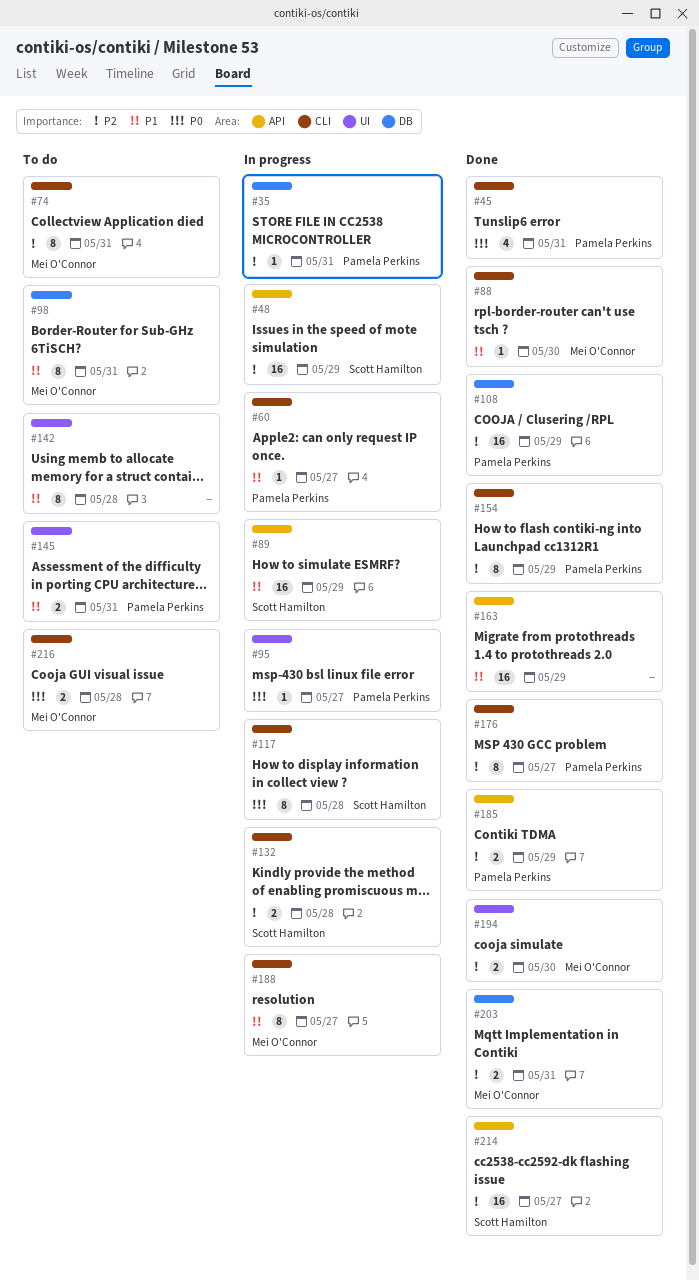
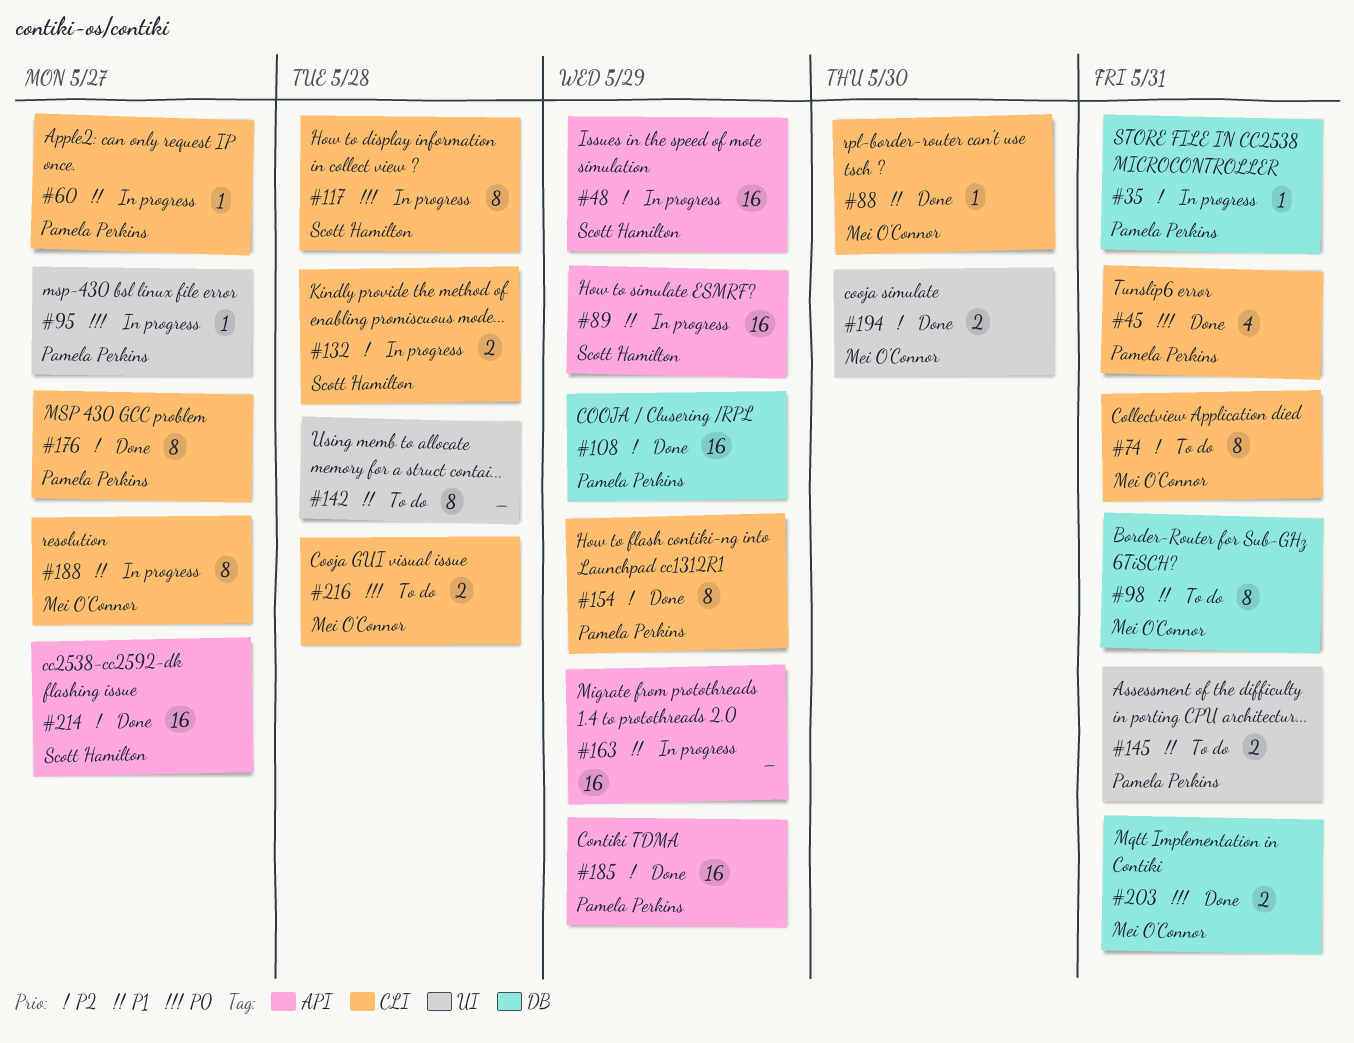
#163, status: Done -> In progress
#185, estimate: 2 -> 16
#203, priority: P2 -> P0

